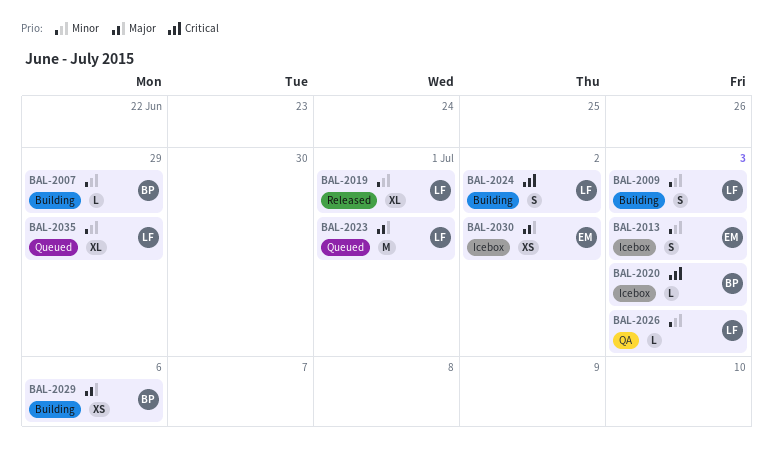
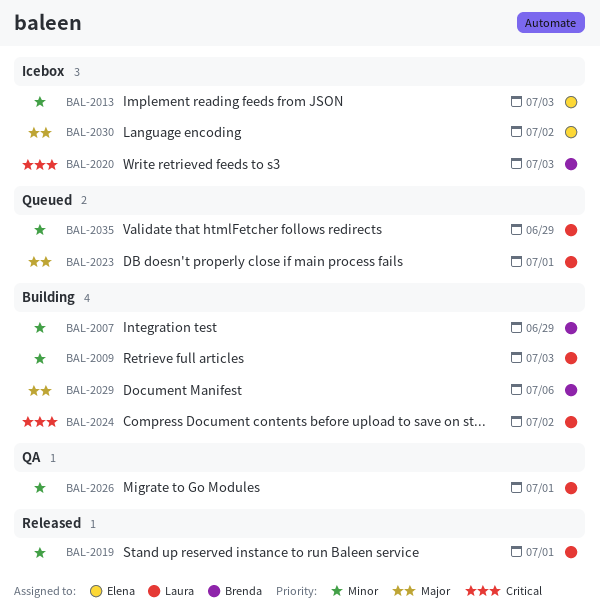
BAL-2026, due: Jul 3 -> Jul 1

